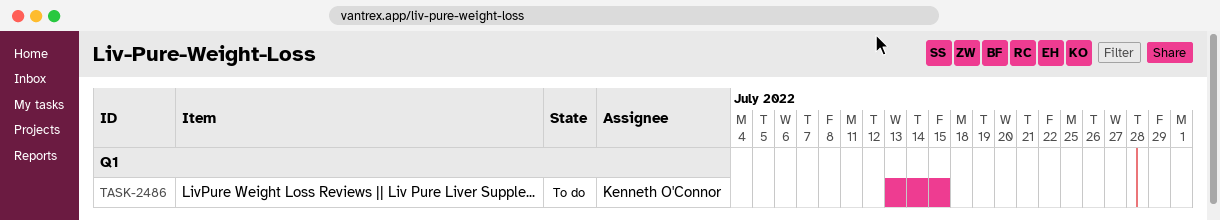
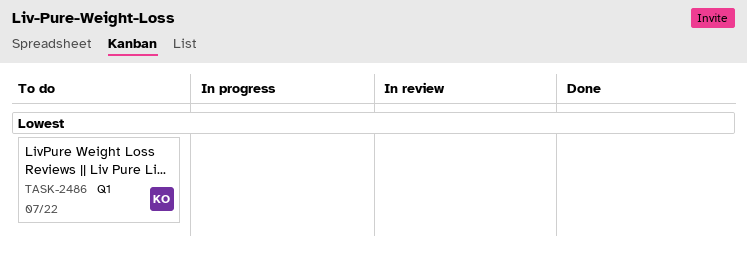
TASK-2486, due: Jul 15 -> Jul 22

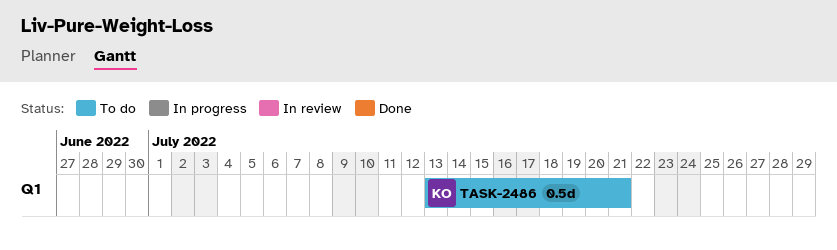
TASK-2486, due: Jul 22 -> Jul 21

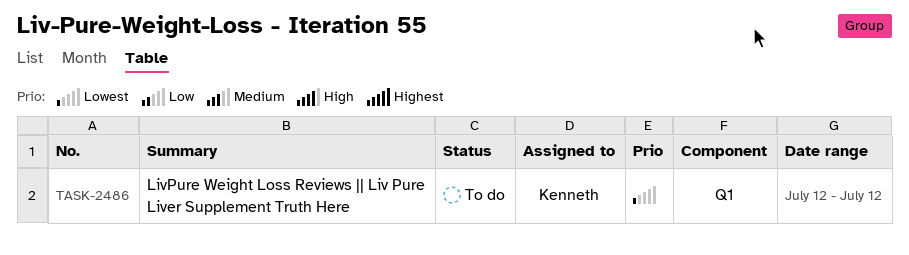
TASK-2486, start: Jul 13 -> Jul 12
TASK-2486, due: Jul 21 -> Jul 12

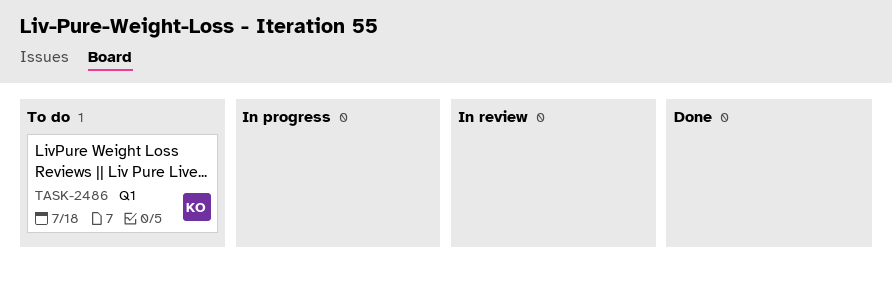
TASK-2486, due: Jul 12 -> Jul 18

